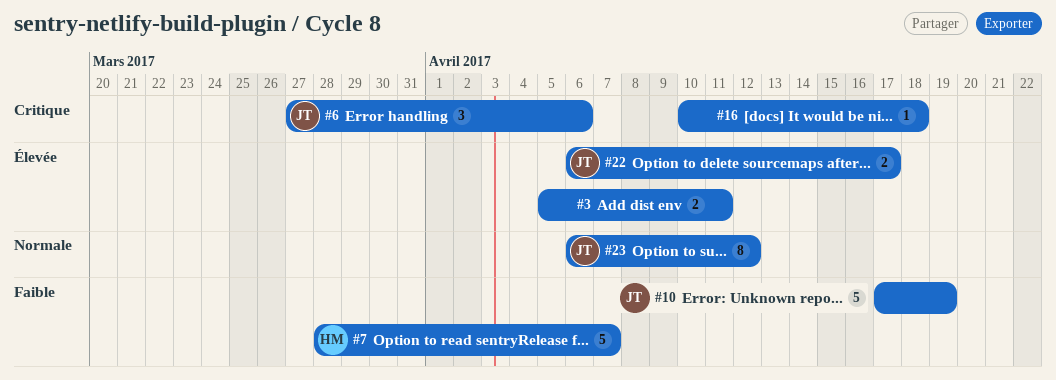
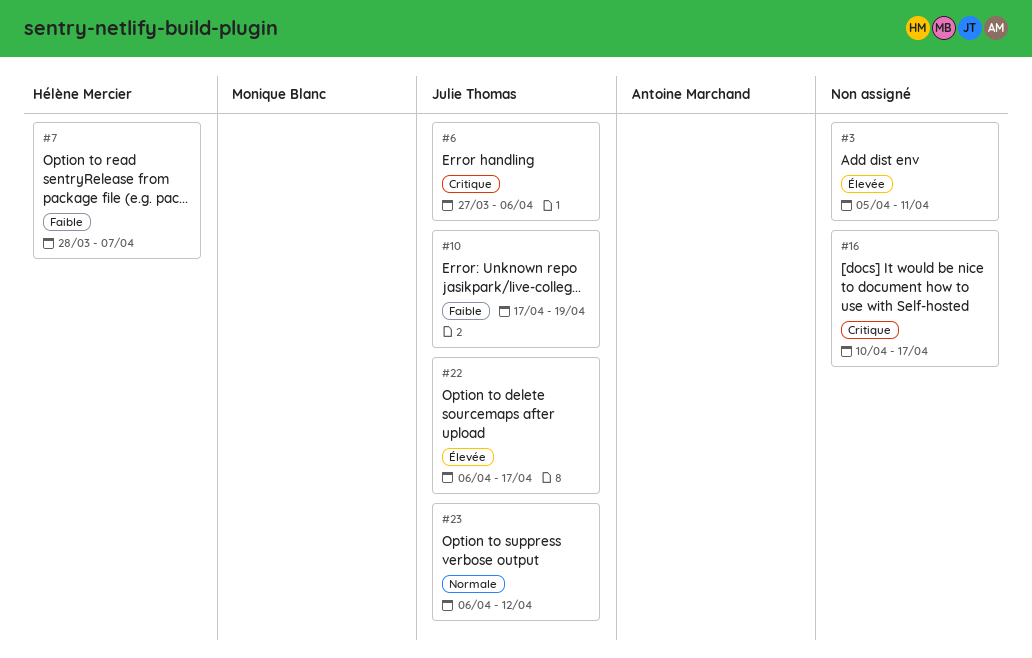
#16, due: Apr 18 -> Apr 17

